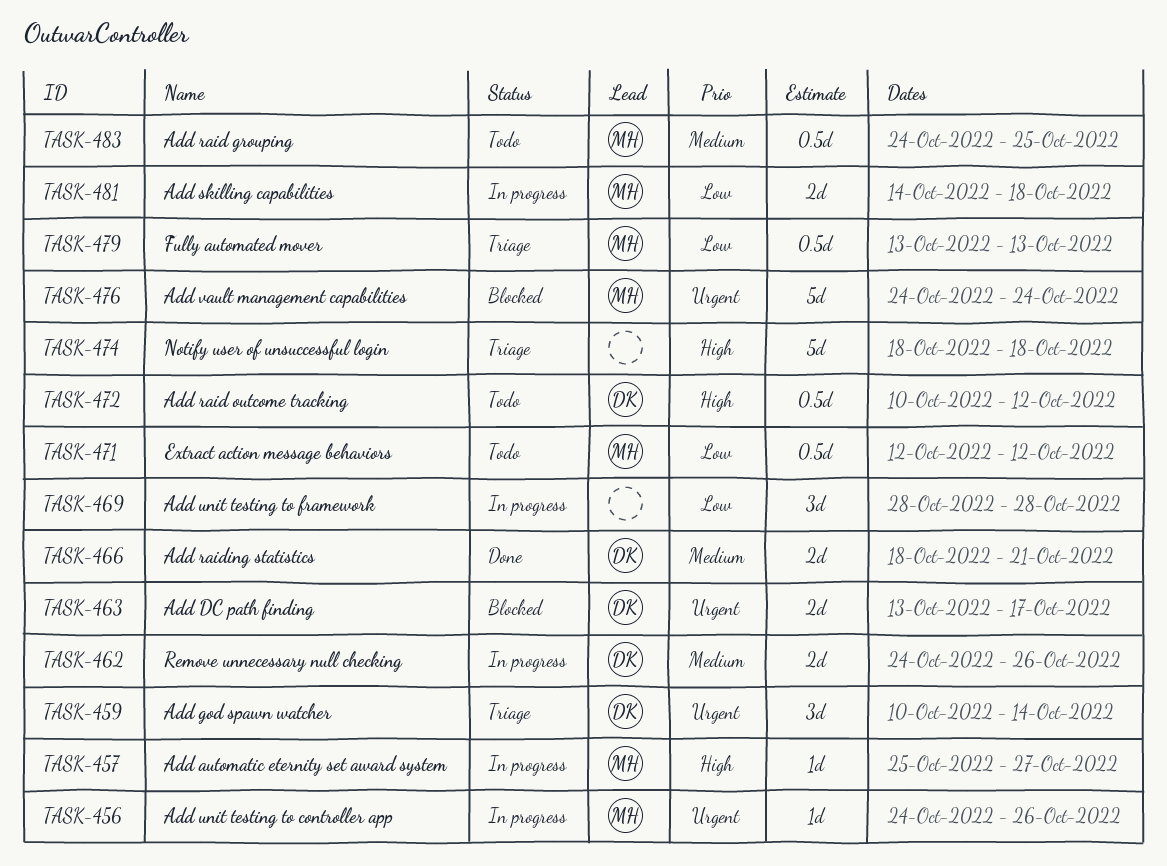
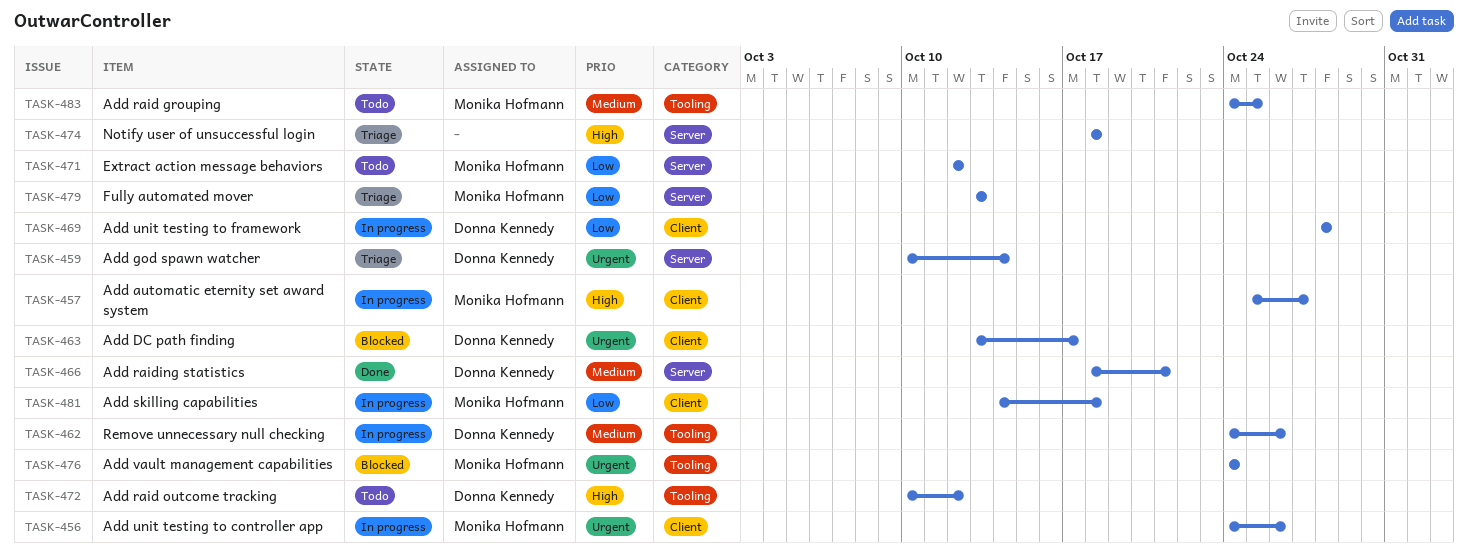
TASK-469, owner: none -> Donna Kennedy

